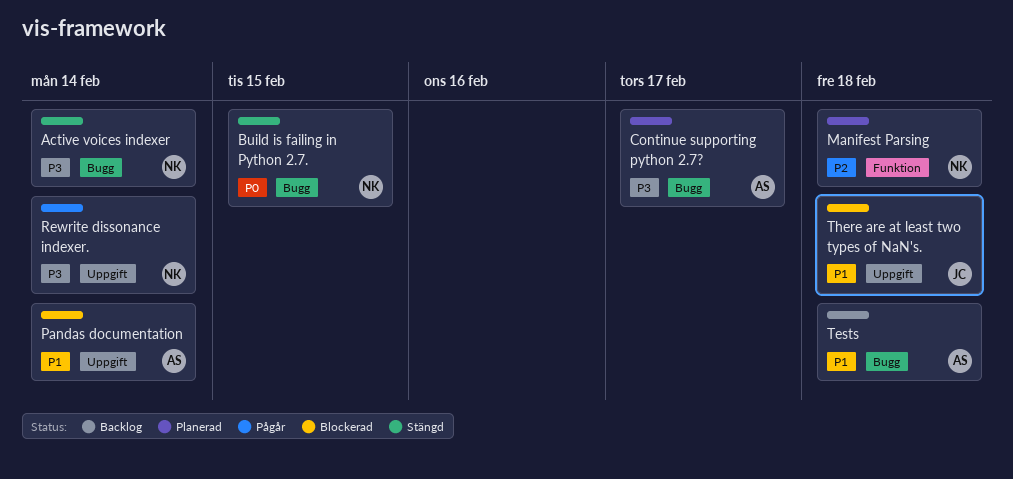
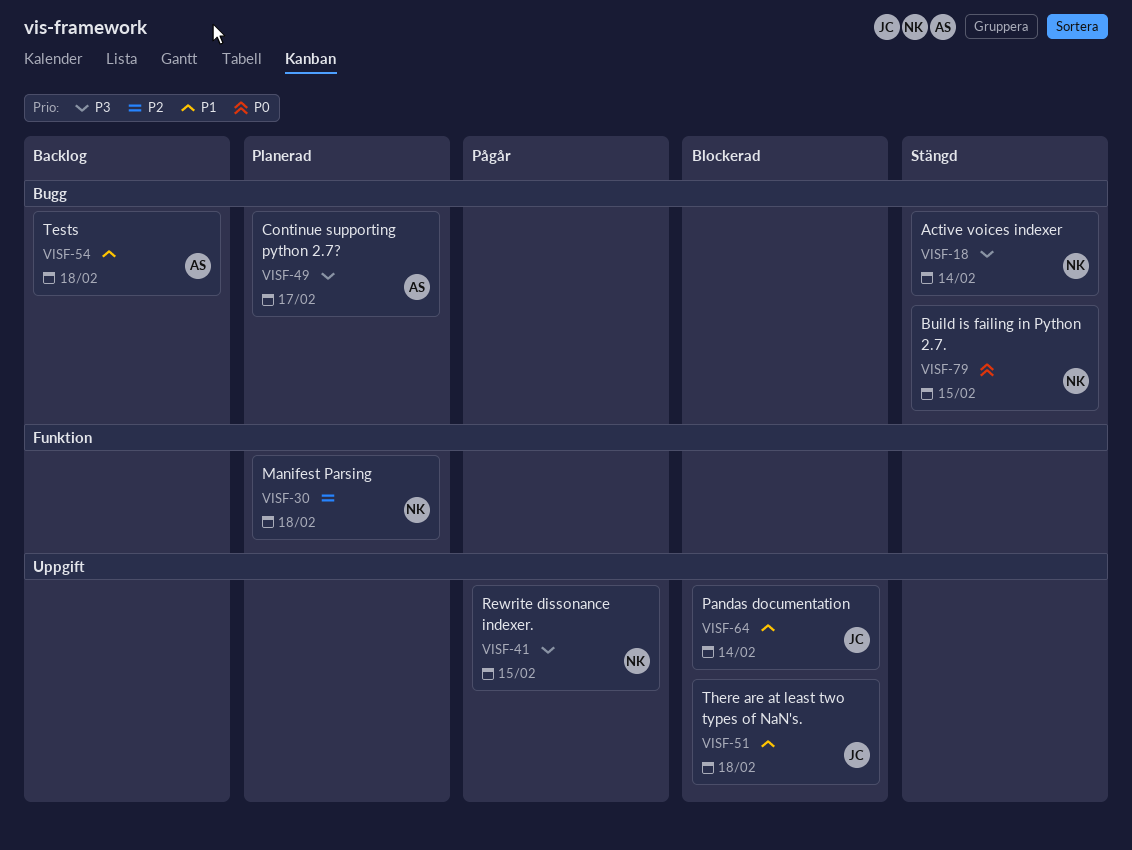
Pandas documentation, owner: AS -> JC
Rewrite dissonance indexer., due: Feb 14 -> Feb 15

